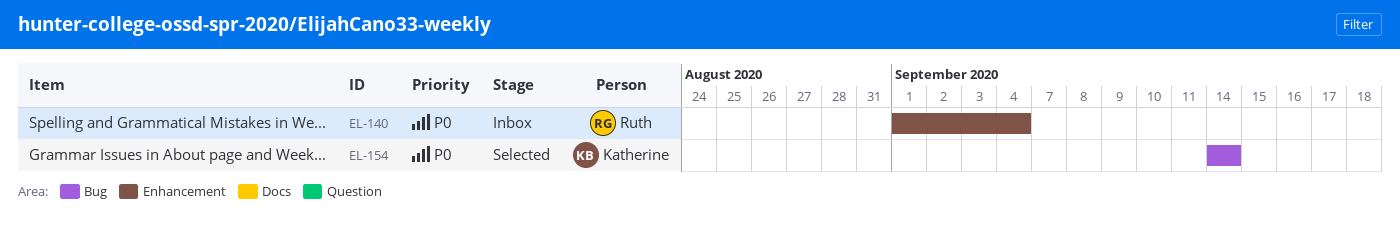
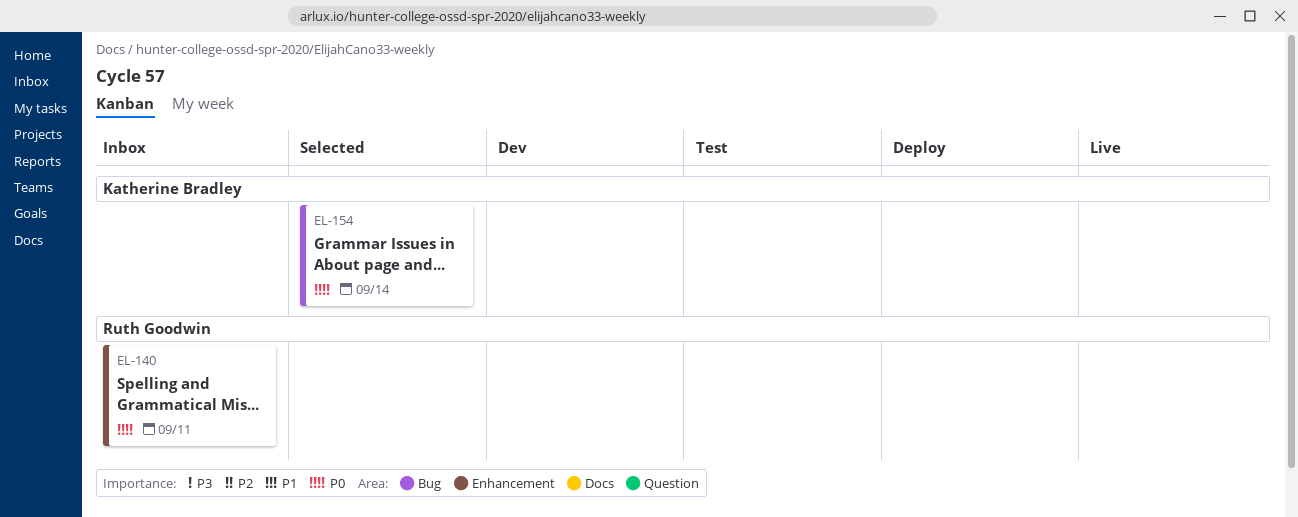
EL-140, due: Sep 4 -> Sep 11

